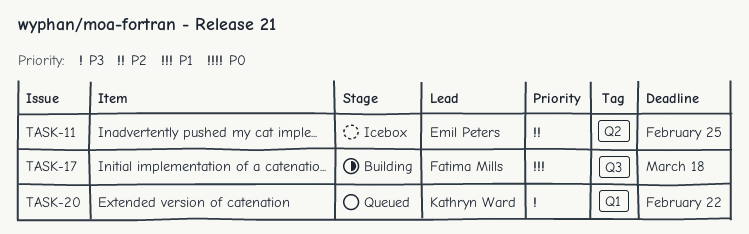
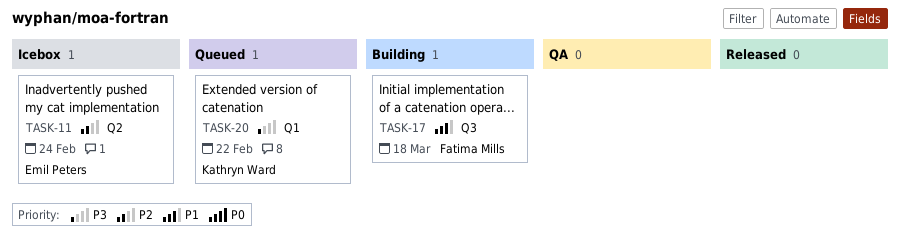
TASK-11, due: Feb 25 -> Feb 24

